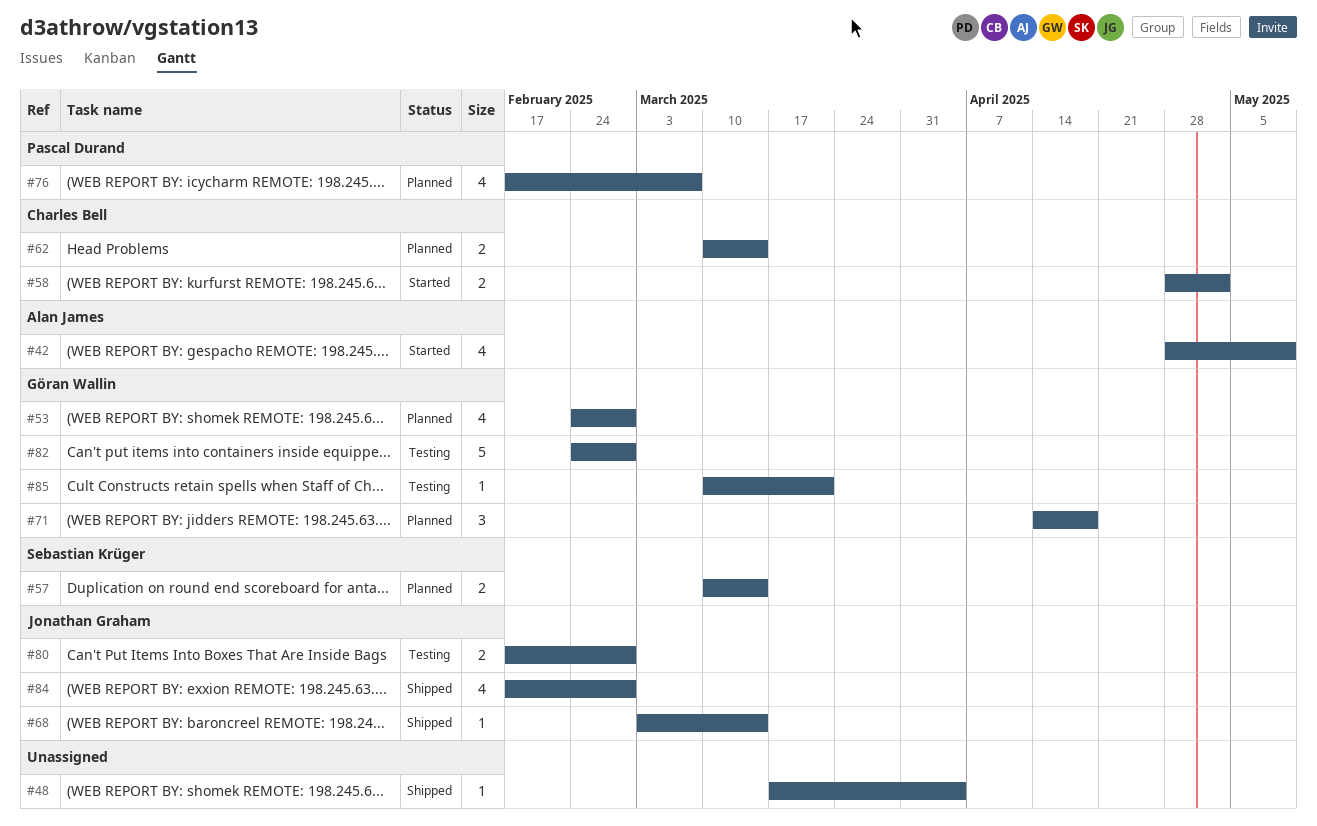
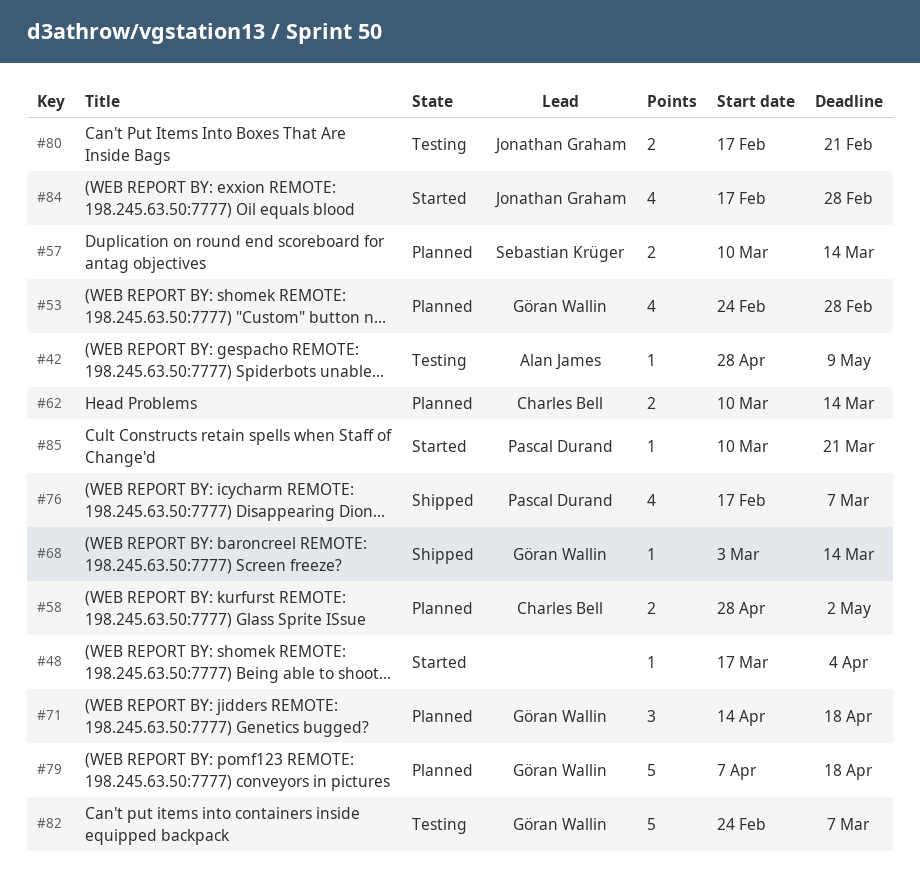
#42, status: Started -> Testing
#42, estimate: 4 -> 1
#48, status: Shipped -> Started
#58, status: Started -> Planned
#68, owner: Jonathan Graham -> Göran Wallin
#76, status: Planned -> Shipped
#79: none -> present
#80, due: Feb 28 -> Feb 21
#82, due: Feb 28 -> Mar 7
#84, status: Shipped -> Started
#85, status: Testing -> Started
#85, owner: Göran Wallin -> Pascal Durand

